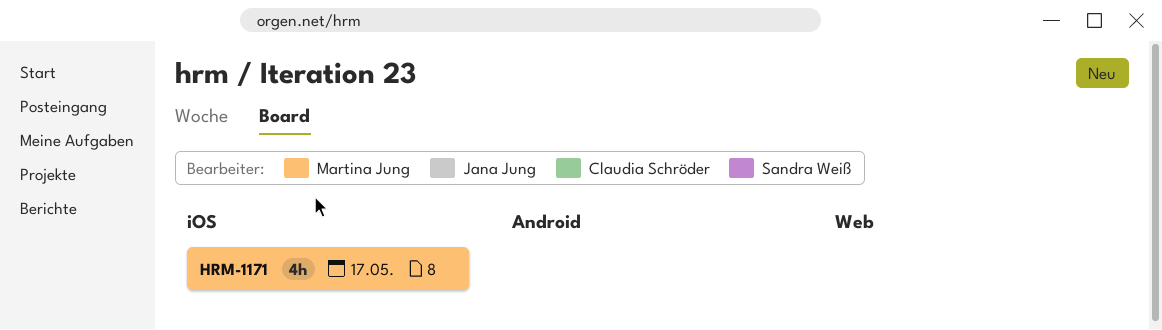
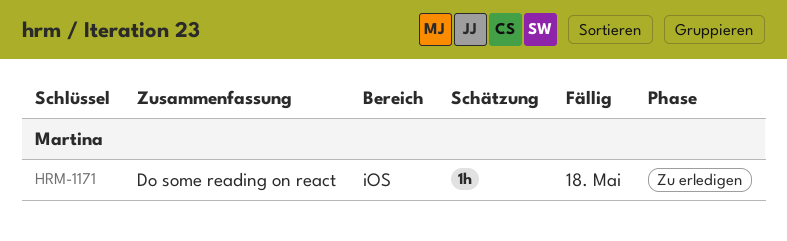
HRM-1171, estimate: 4h -> 1h
HRM-1171, due: May 17 -> May 18

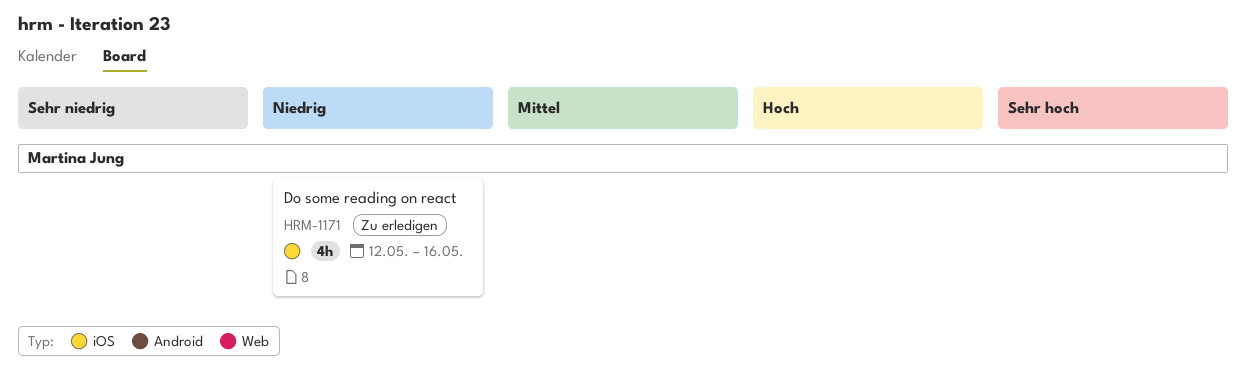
HRM-1171, estimate: 1h -> 4h
HRM-1171, due: May 18 -> May 16

